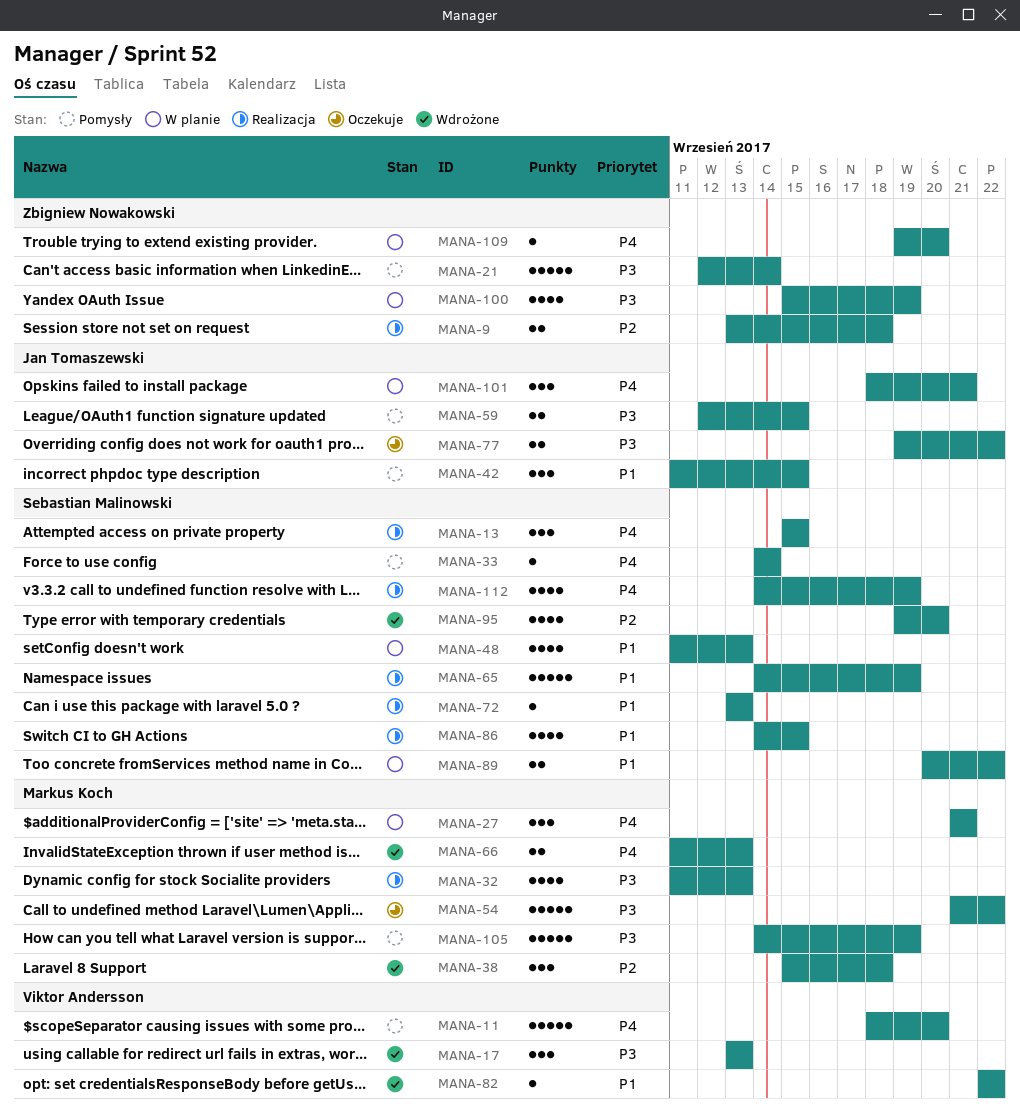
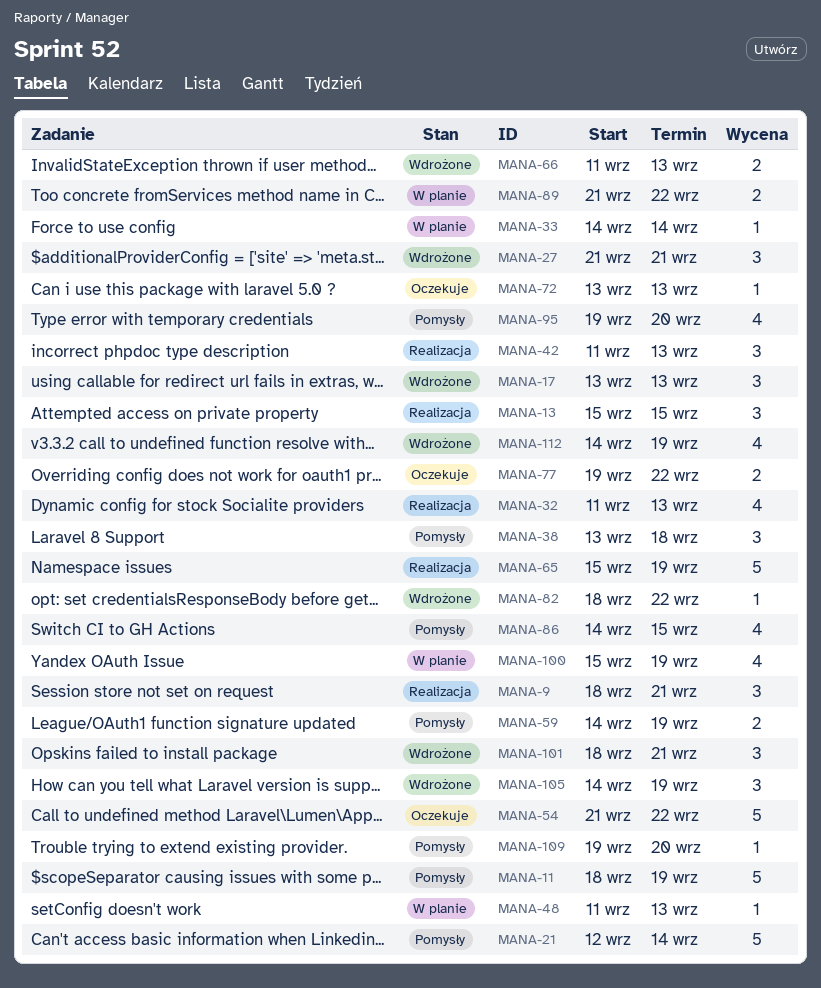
MANA-9, estimate: 2 -> 3
MANA-9, start: Sep 13 -> Sep 18
MANA-9, due: Sep 18 -> Sep 21
MANA-11, due: Sep 20 -> Sep 19
MANA-27, status: W planie -> Wdrożone
MANA-33, status: Pomysły -> W planie
MANA-38, status: Wdrożone -> Pomysły
MANA-38, start: Sep 15 -> Sep 13
MANA-42, status: Pomysły -> Realizacja
MANA-42, due: Sep 15 -> Sep 13
MANA-48, estimate: 4 -> 1
MANA-59, start: Sep 12 -> Sep 14
MANA-59, due: Sep 15 -> Sep 19
MANA-65, start: Sep 14 -> Sep 15
MANA-72, status: Realizacja -> Oczekuje
MANA-82, start: Sep 22 -> Sep 18
MANA-86, status: Realizacja -> Pomysły
MANA-89, start: Sep 20 -> Sep 21
MANA-95, status: Wdrożone -> Pomysły
MANA-101, status: W planie -> Wdrożone
MANA-105, status: Pomysły -> Wdrożone
MANA-105, estimate: 5 -> 3
MANA-109, status: W planie -> Pomysły
MANA-112, status: Realizacja -> Wdrożone

